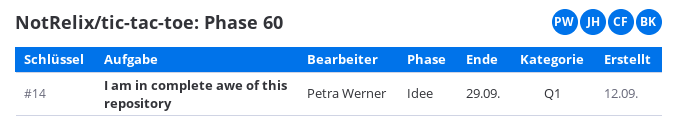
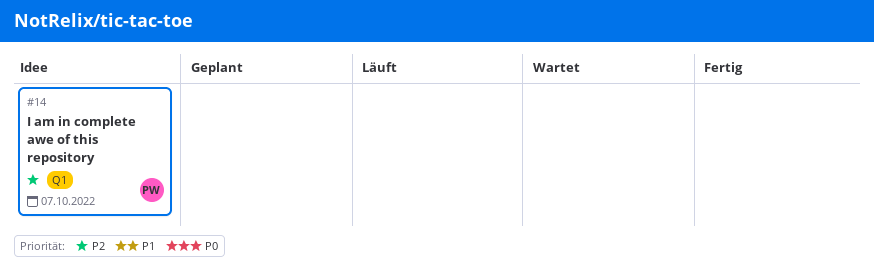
#14, due: Sep 29 -> Oct 7

